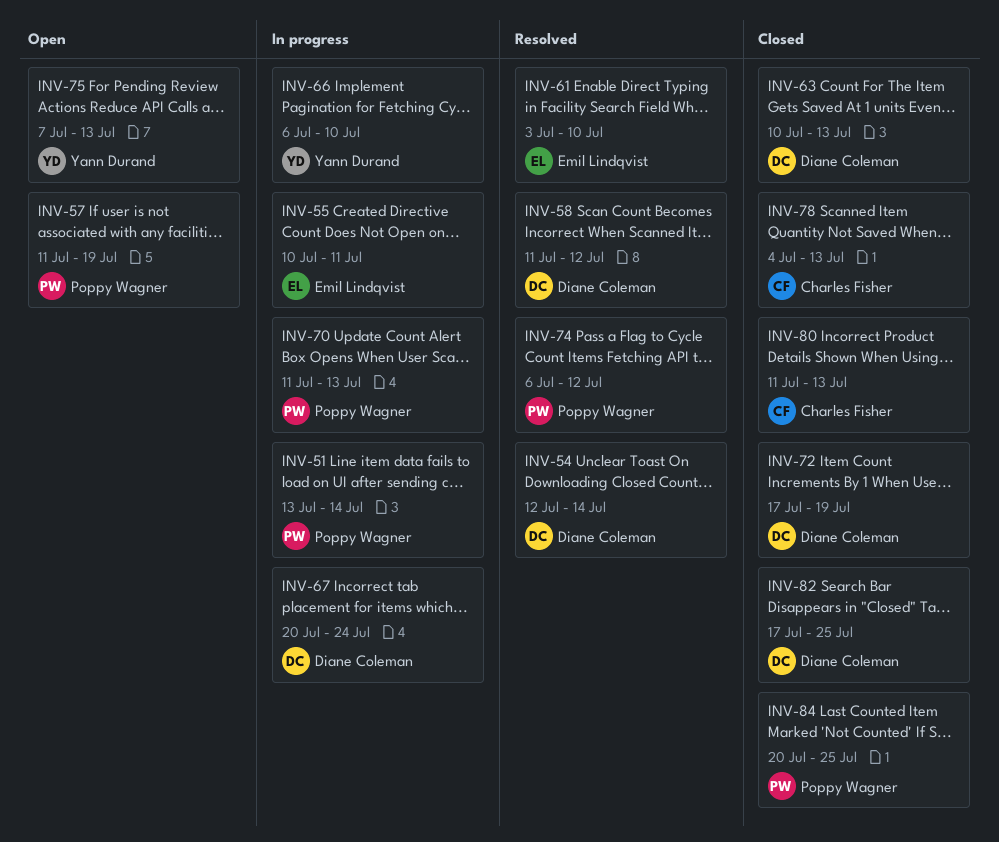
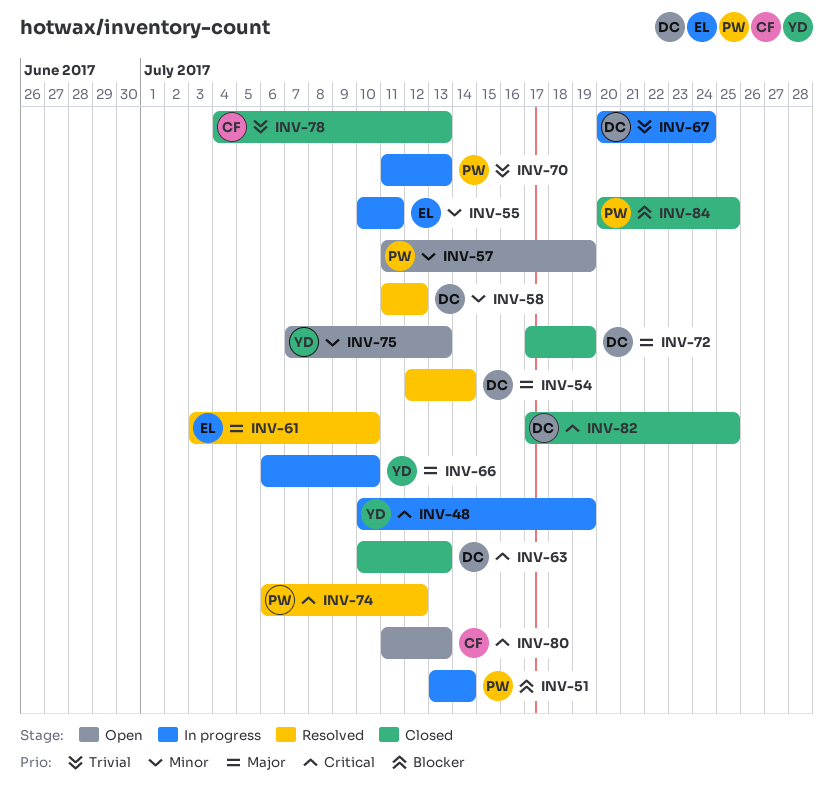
INV-48: none -> present
INV-80, status: Closed -> Open

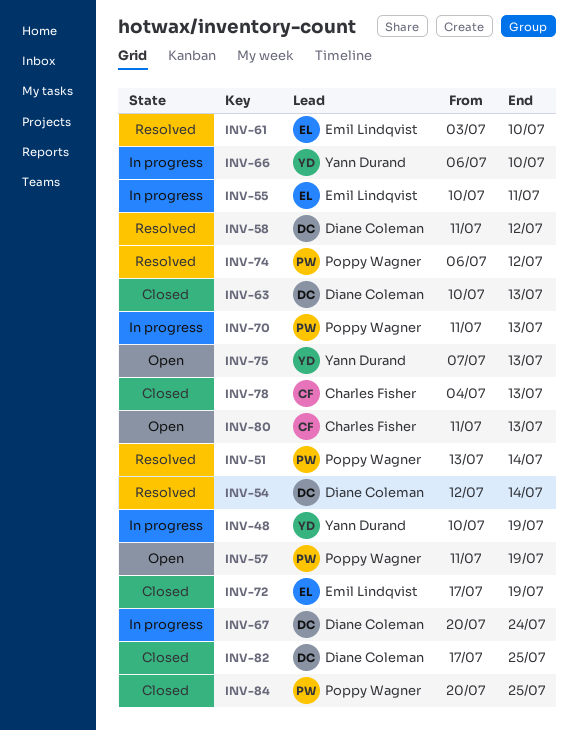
INV-51, status: In progress -> Resolved
INV-72, owner: Diane Coleman -> Emil Lindqvist

